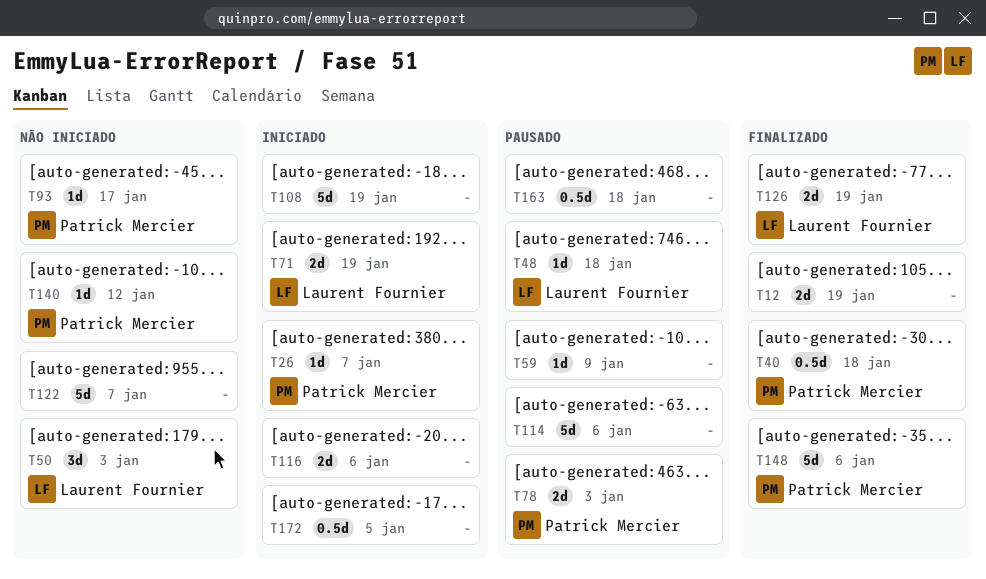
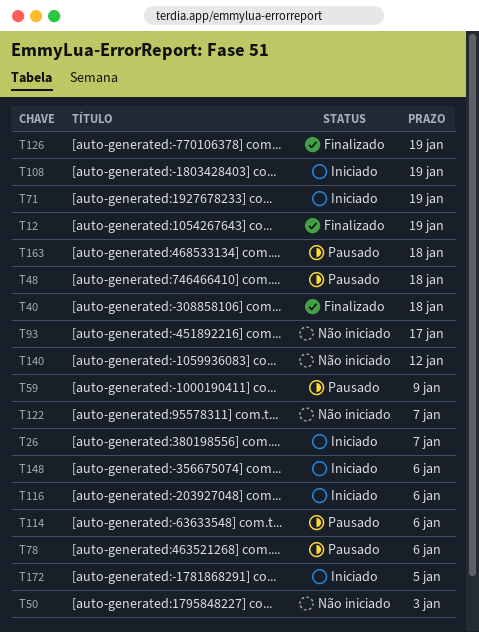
T78, due: Jan 3 -> Jan 6
T148, status: Finalizado -> Iniciado

